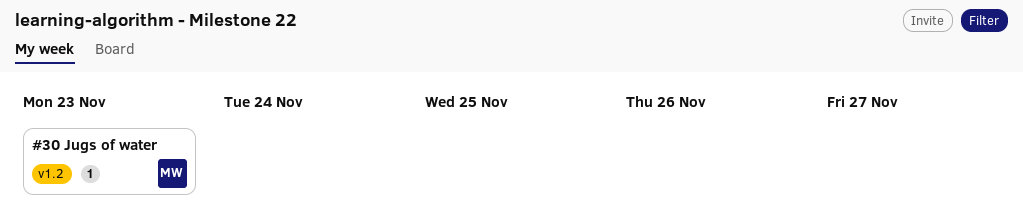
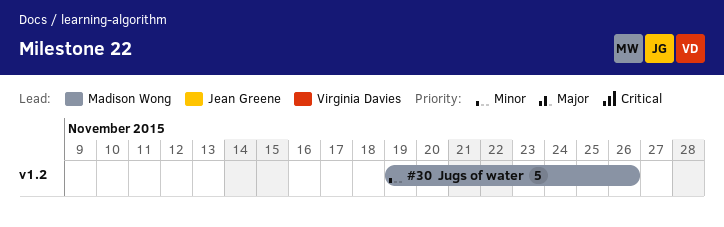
#30, estimate: 1 -> 5
#30, due: Nov 23 -> Nov 26

